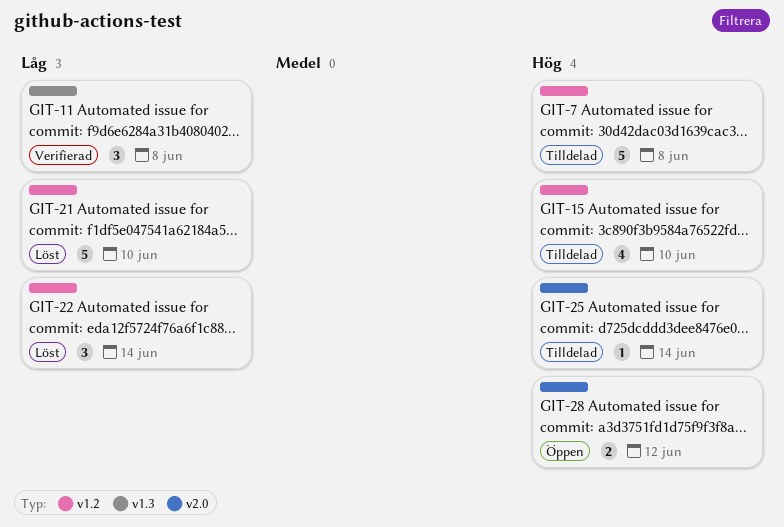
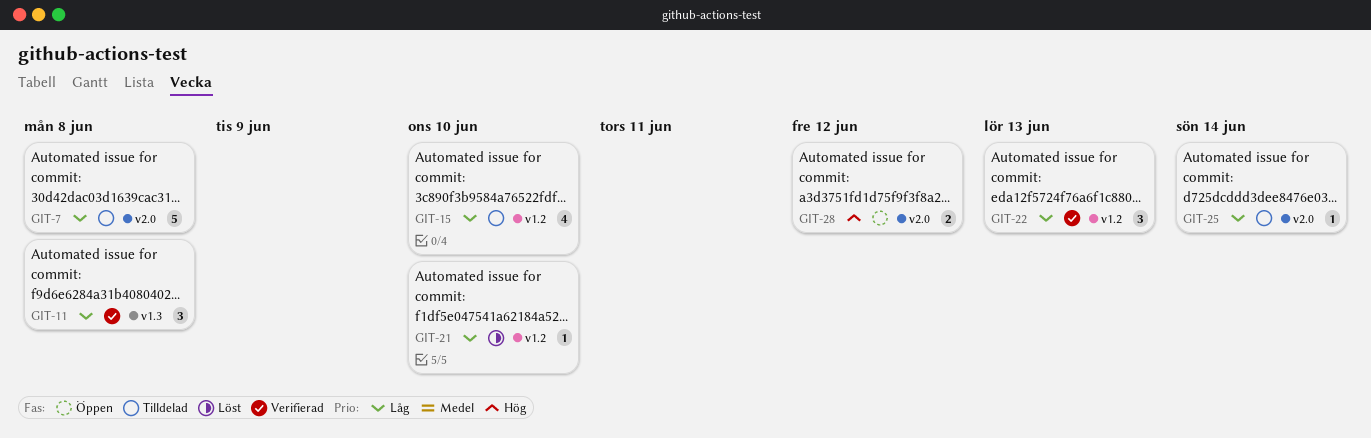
GIT-7, priority: Hög -> Låg
GIT-7, label: v1.2 -> v2.0
GIT-15, priority: Hög -> Låg
GIT-21, estimate: 5 -> 1
GIT-22, status: Löst -> Verifierad
GIT-22, due: Jun 14 -> Jun 13
GIT-25, priority: Hög -> Låg

